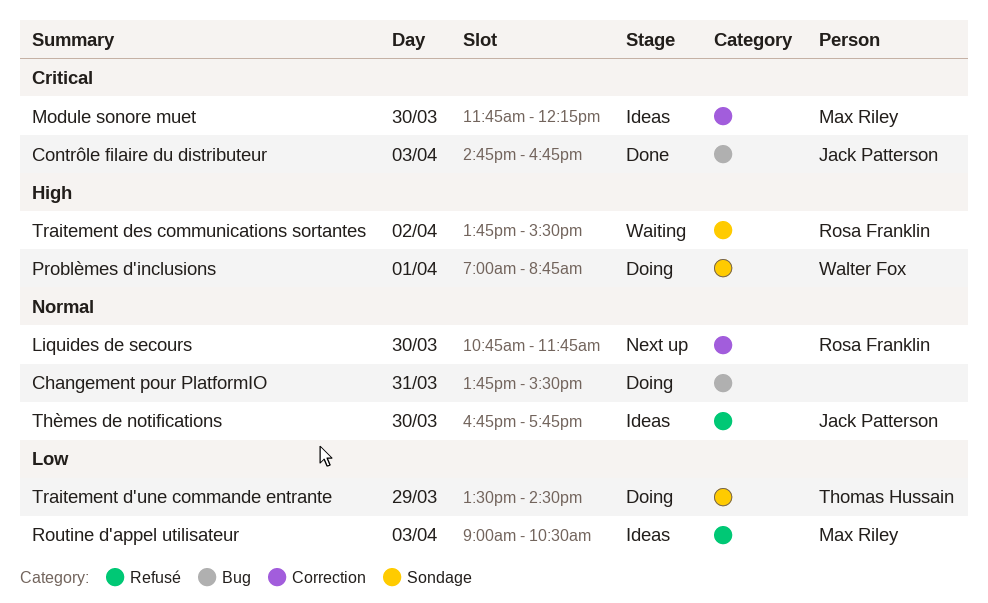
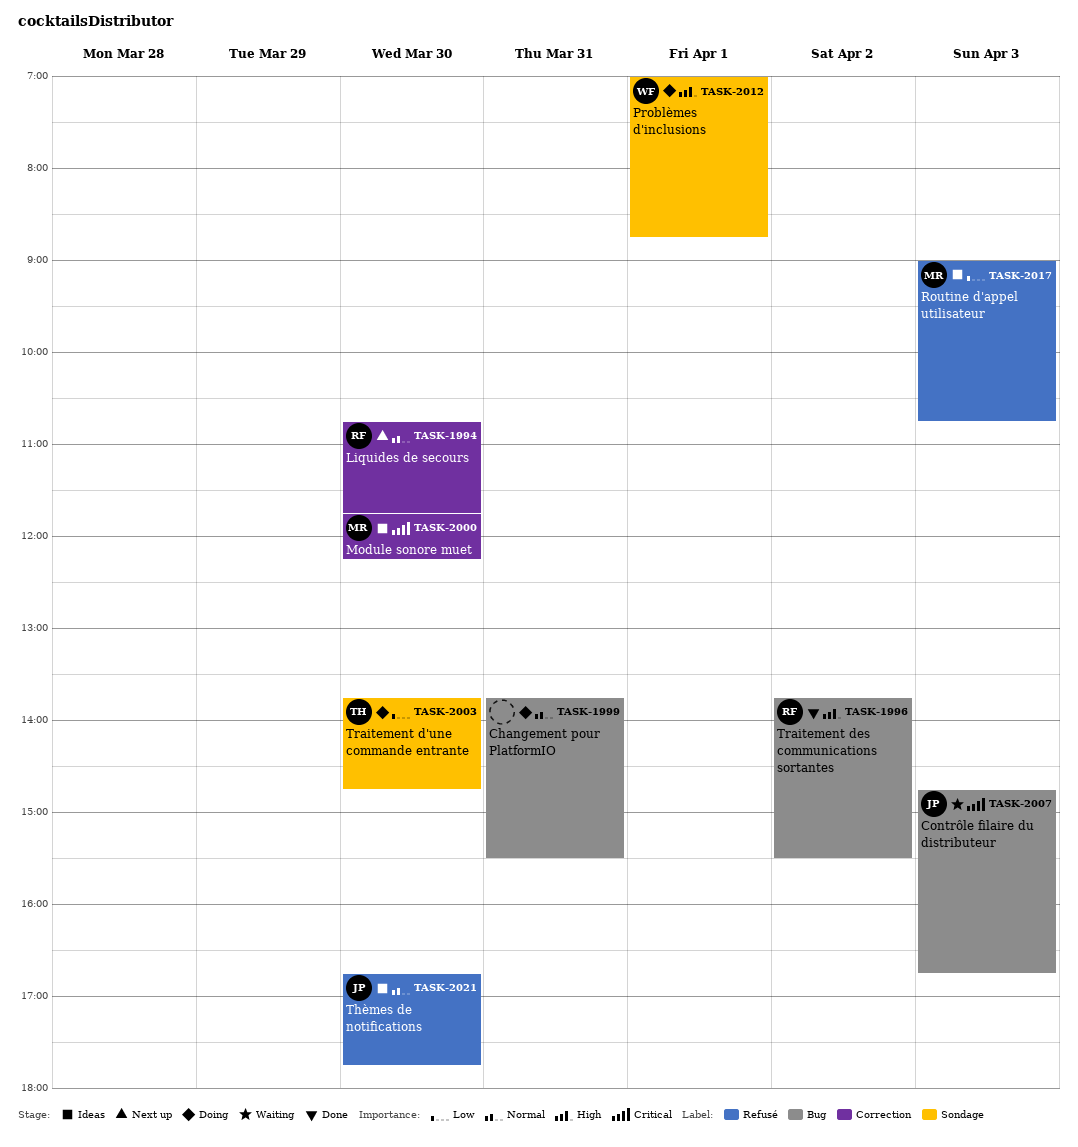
Contrôle filaire du distributeur, status: Done -> Waiting
Routine d'appel utilisateur, ends: 10:30 -> 10:45
Traitement d'une commande entrante, day: Mar 29 -> Mar 30
Traitement d'une commande entrante, begins: 13:30 -> 13:45
Traitement d'une commande entrante, ends: 14:30 -> 14:45
Traitement des communications sortantes, status: Waiting -> Done
Traitement des communications sortantes, label: Sondage -> Bug

